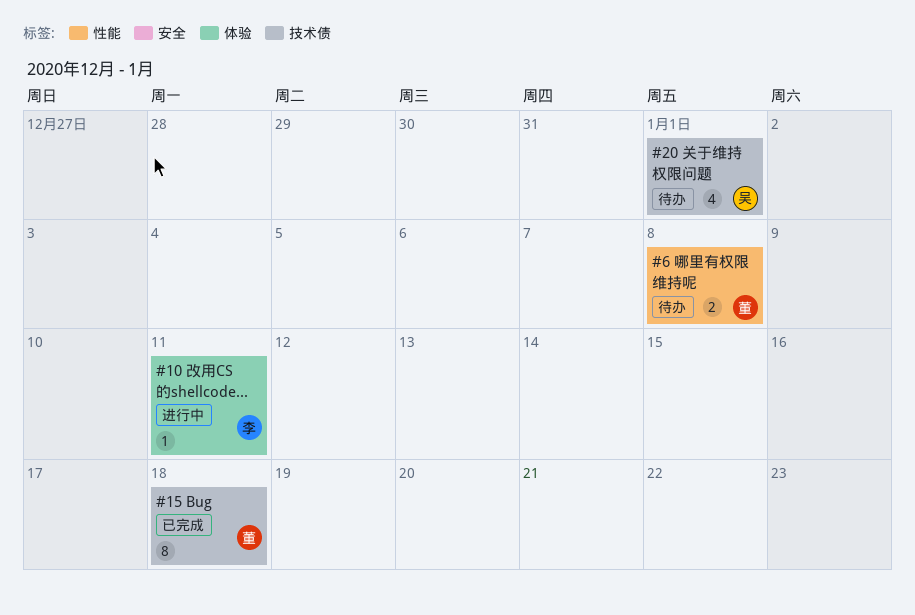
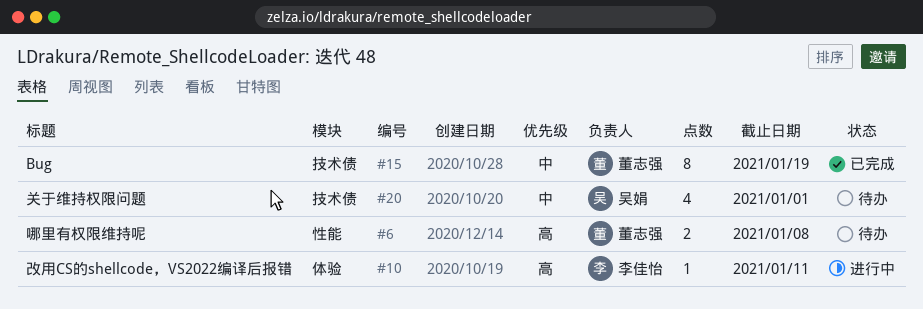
#15, due: Jan 18 -> Jan 19

